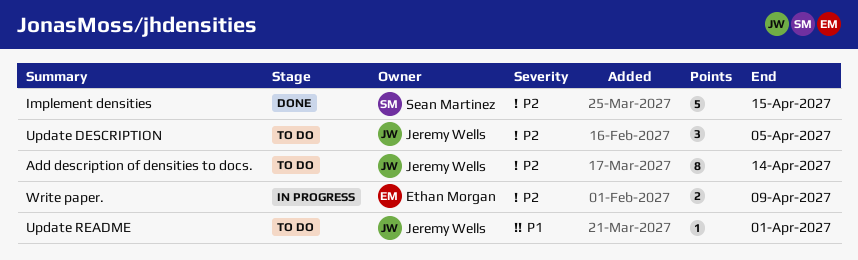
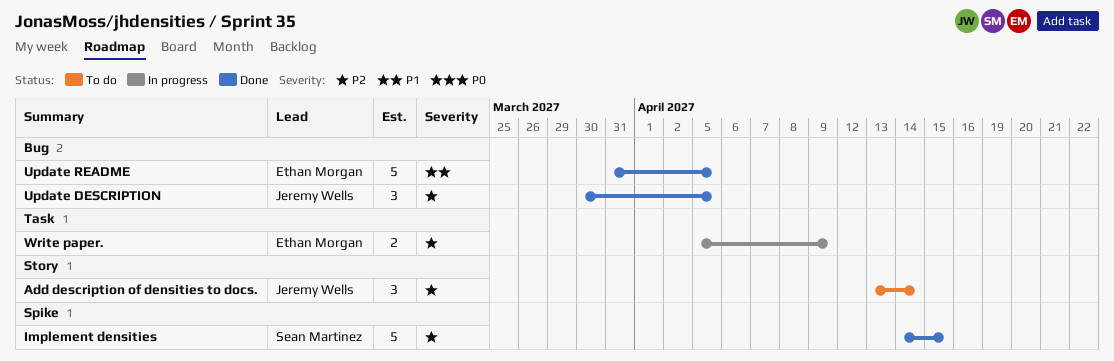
Add description of densities to docs., estimate: 8 -> 3
Update DESCRIPTION, status: To do -> Done
Update README, status: To do -> Done
Update README, owner: Jeremy Wells -> Ethan Morgan
Update README, estimate: 1 -> 5
Update README, due: Apr 1 -> Apr 5

